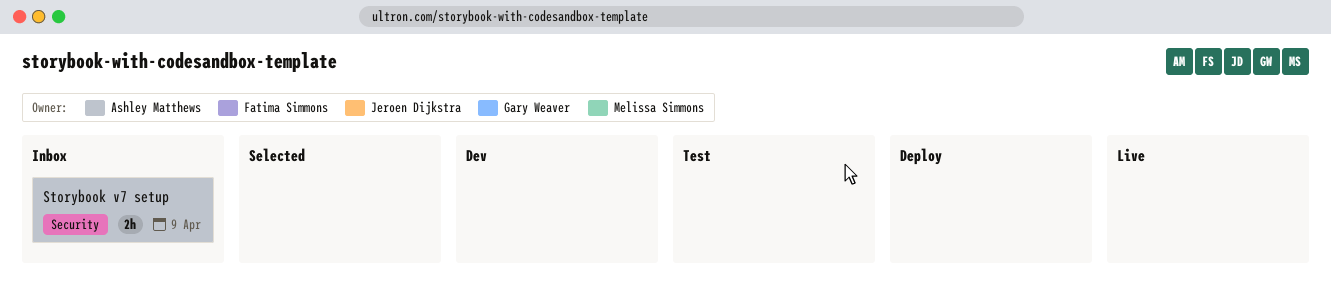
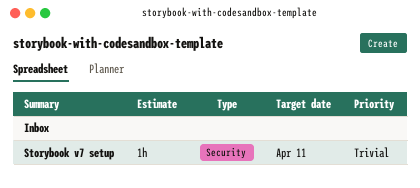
Storybook v7 setup, estimate: 2h -> 1h
Storybook v7 setup, due: Apr 9 -> Apr 11

